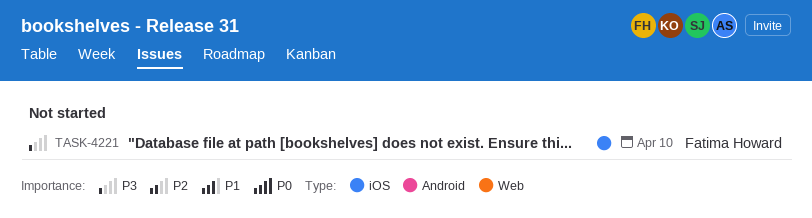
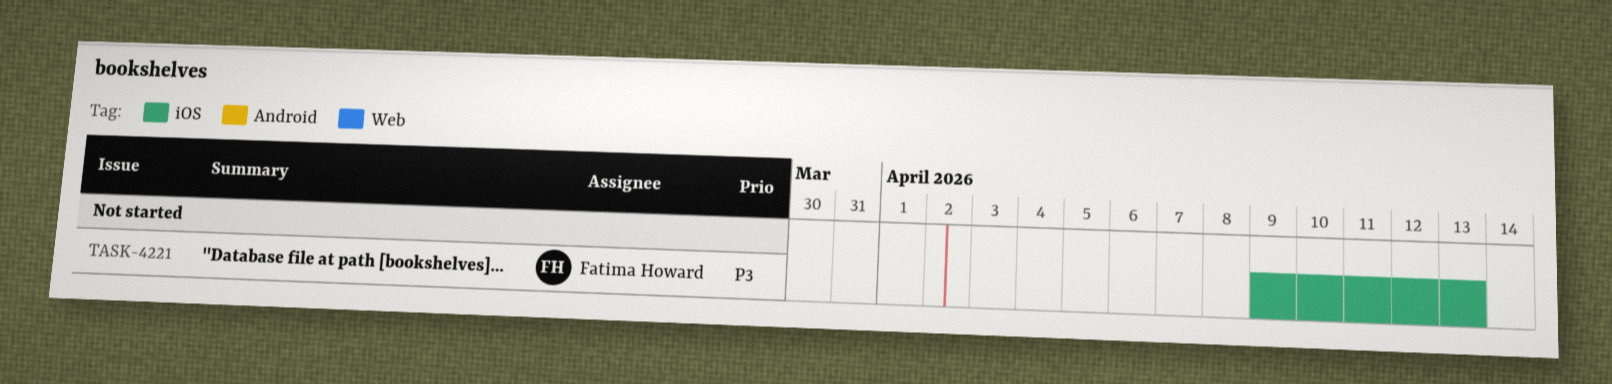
TASK-4221, due: Apr 10 -> Apr 13

